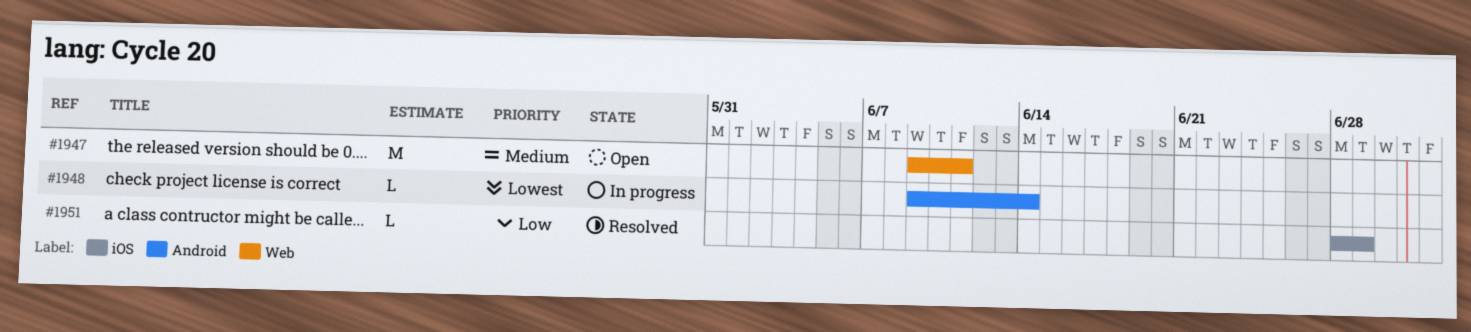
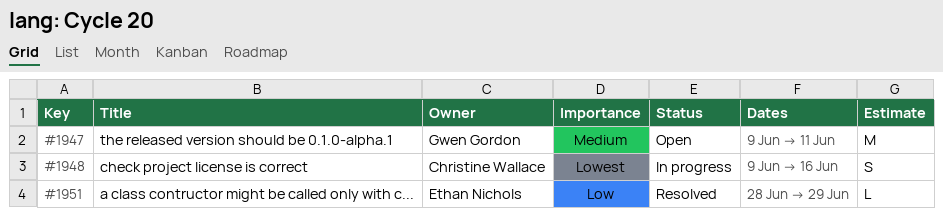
#1948, estimate: L -> S
#1948, due: Jun 14 -> Jun 16

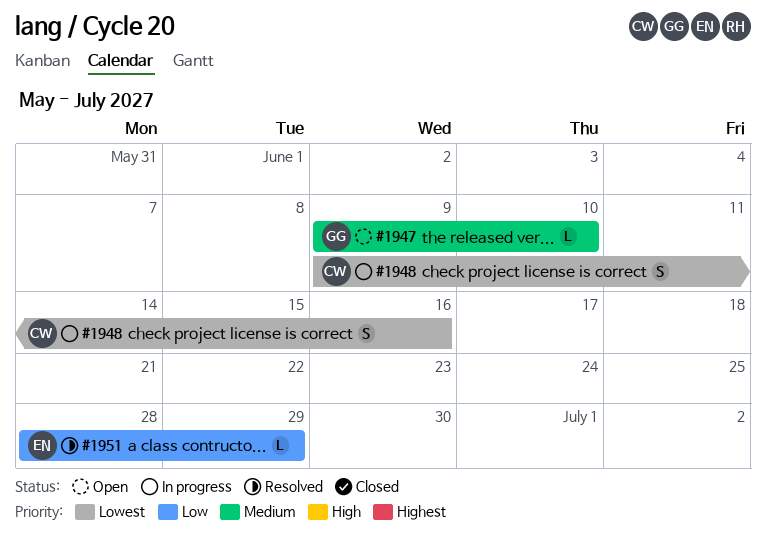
#1947, estimate: M -> L
#1947, due: Jun 11 -> Jun 10

